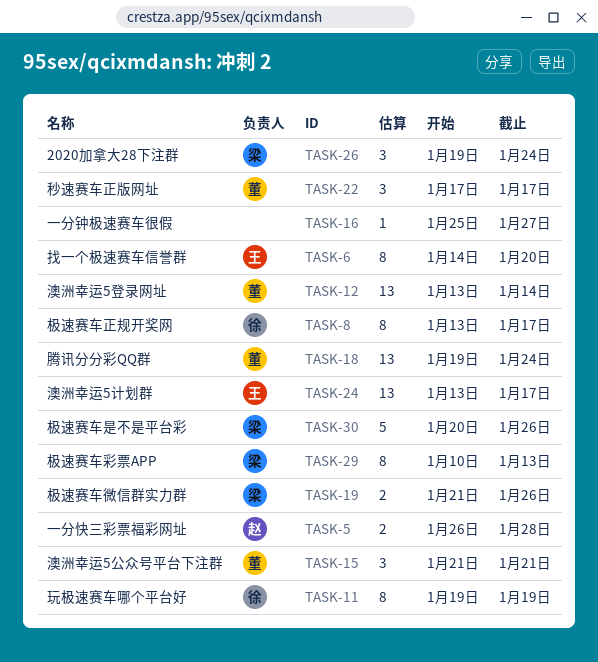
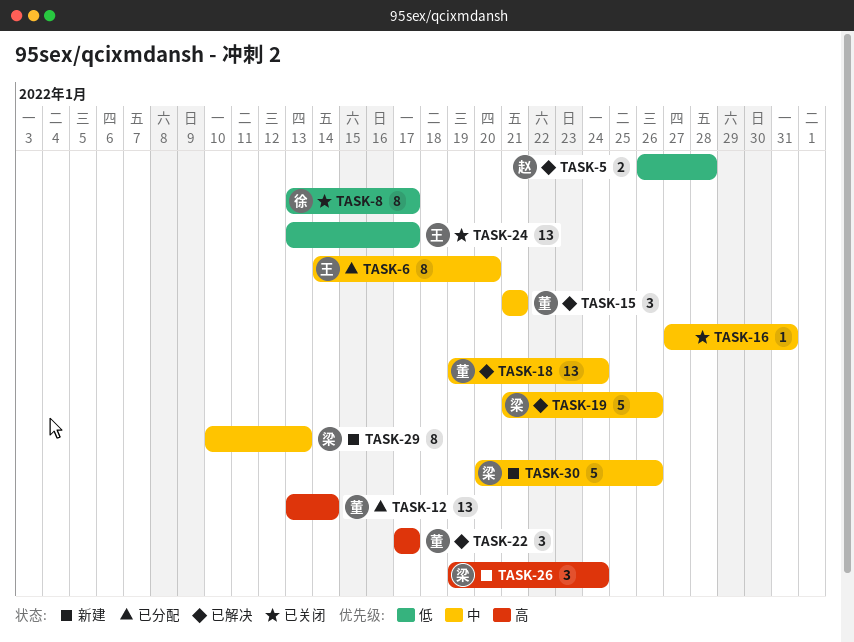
TASK-11: present -> none
TASK-16, start: Jan 25 -> Jan 27
TASK-16, due: Jan 27 -> Jan 31
TASK-19, estimate: 2 -> 5

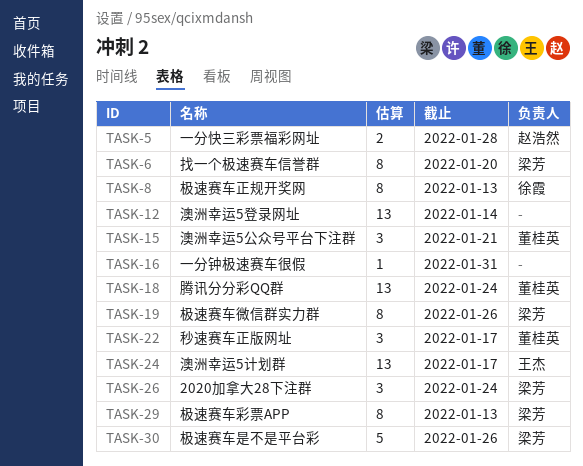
TASK-6, owner: 王杰 -> 梁芳
TASK-8, due: Jan 17 -> Jan 13
TASK-12, owner: 董桂英 -> none
TASK-19, estimate: 5 -> 8

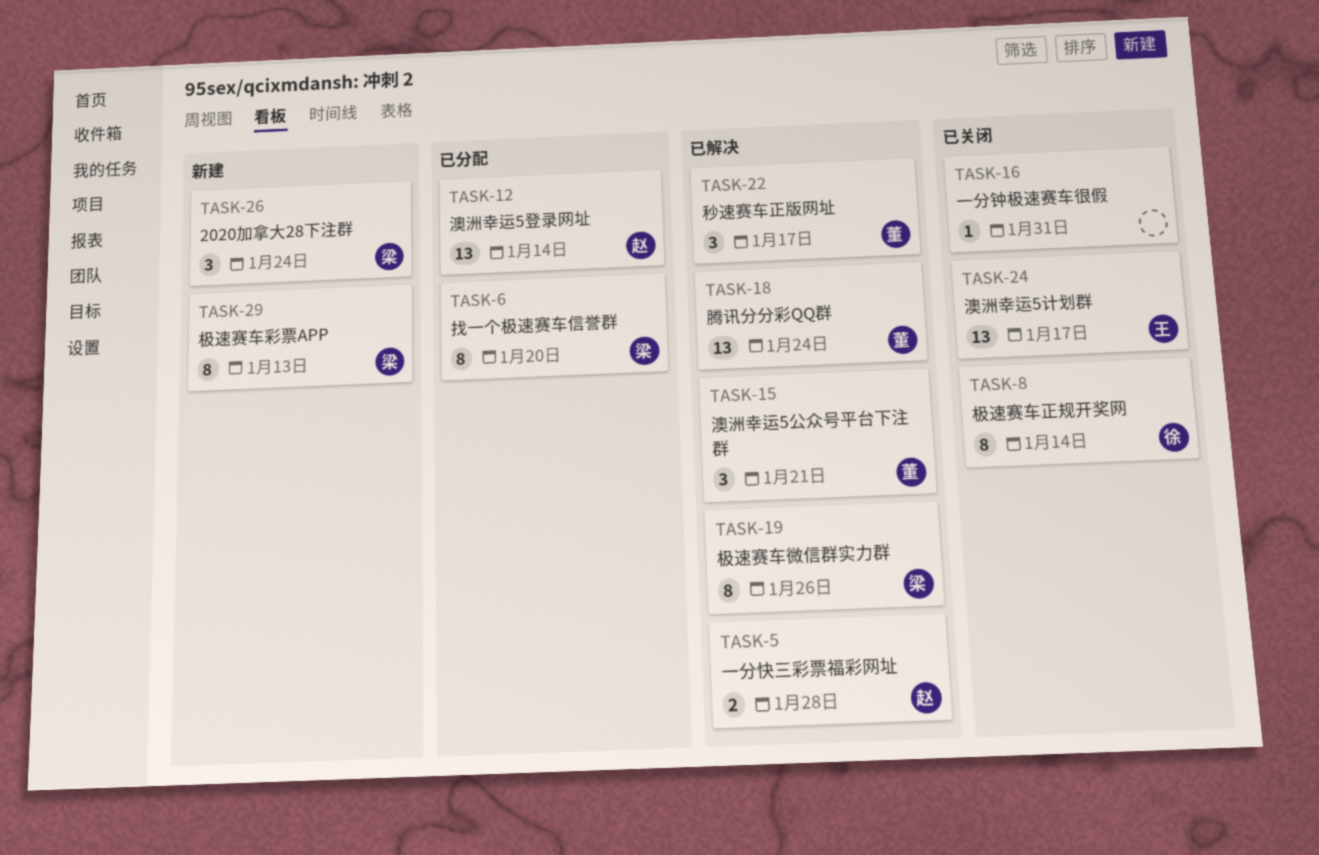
TASK-8, due: Jan 13 -> Jan 14
TASK-12, owner: none -> 赵浩然
TASK-30: present -> none

